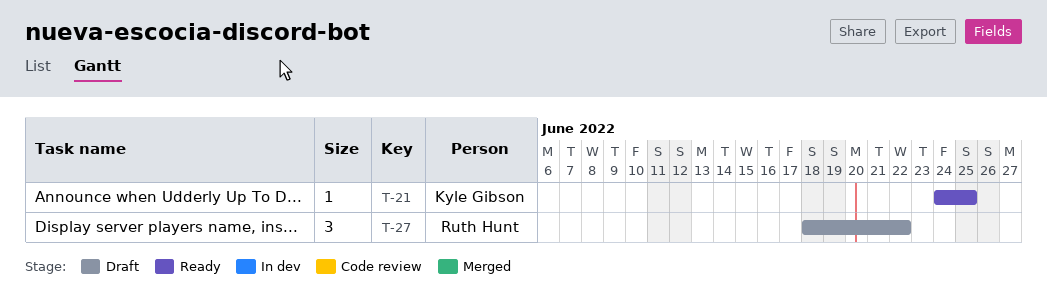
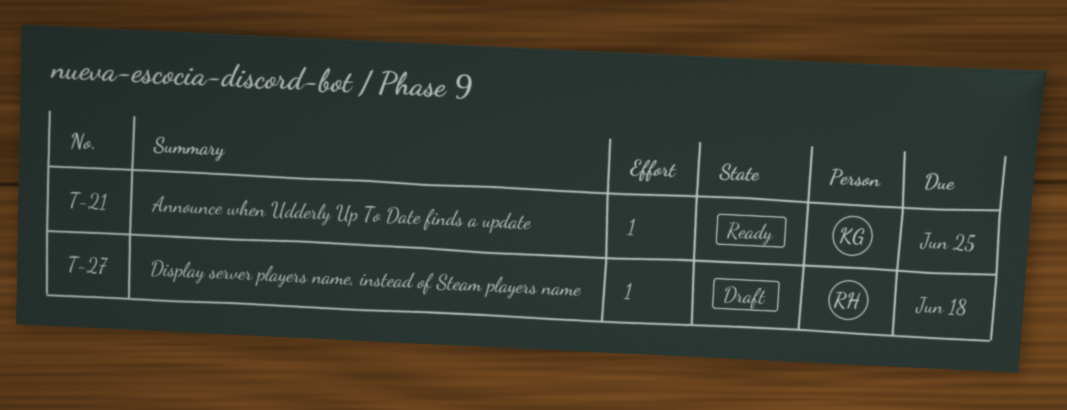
T-27, estimate: 3 -> 1
T-27, due: Jun 22 -> Jun 18

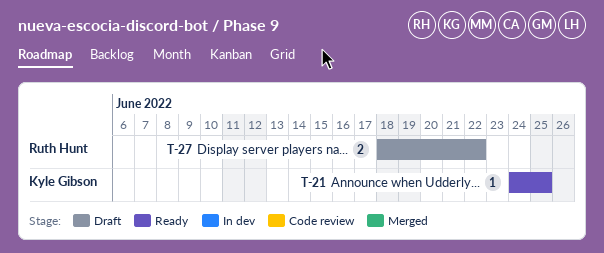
T-27, estimate: 1 -> 2
T-27, due: Jun 18 -> Jun 22

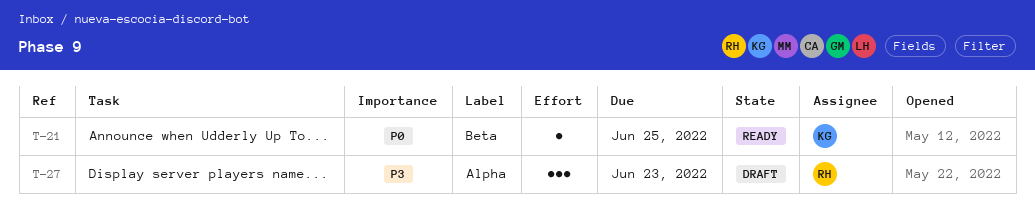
T-27, estimate: 2 -> 3
T-27, due: Jun 22 -> Jun 23

